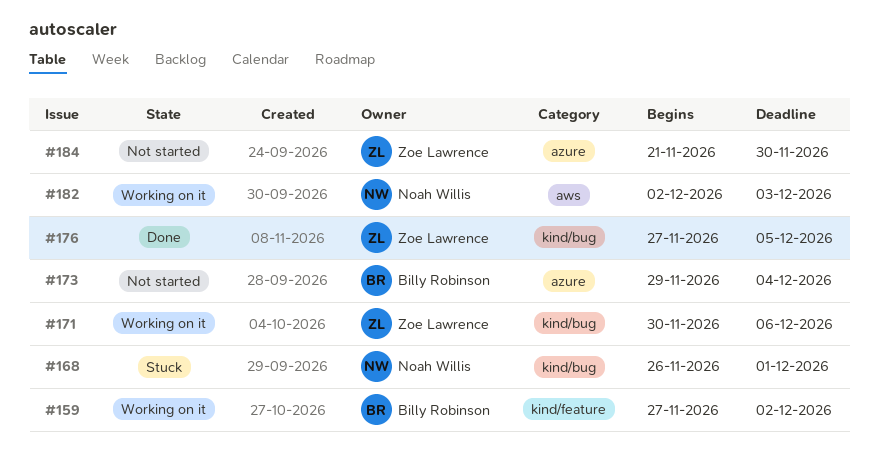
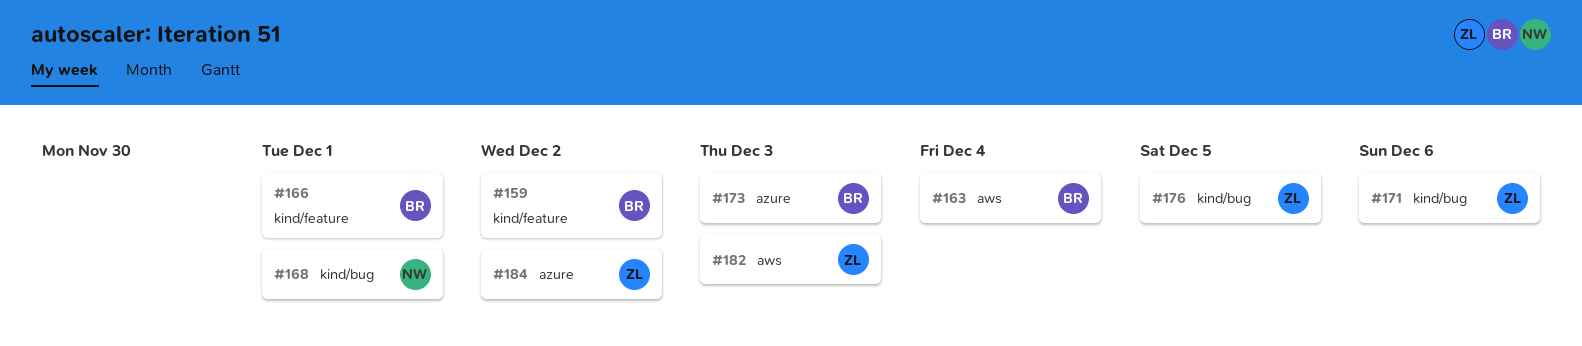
#163: none -> present
#166: none -> present
#173, due: Dec 4 -> Dec 3
#182, owner: Noah Willis -> Zoe Lawrence
#184, due: Nov 30 -> Dec 2

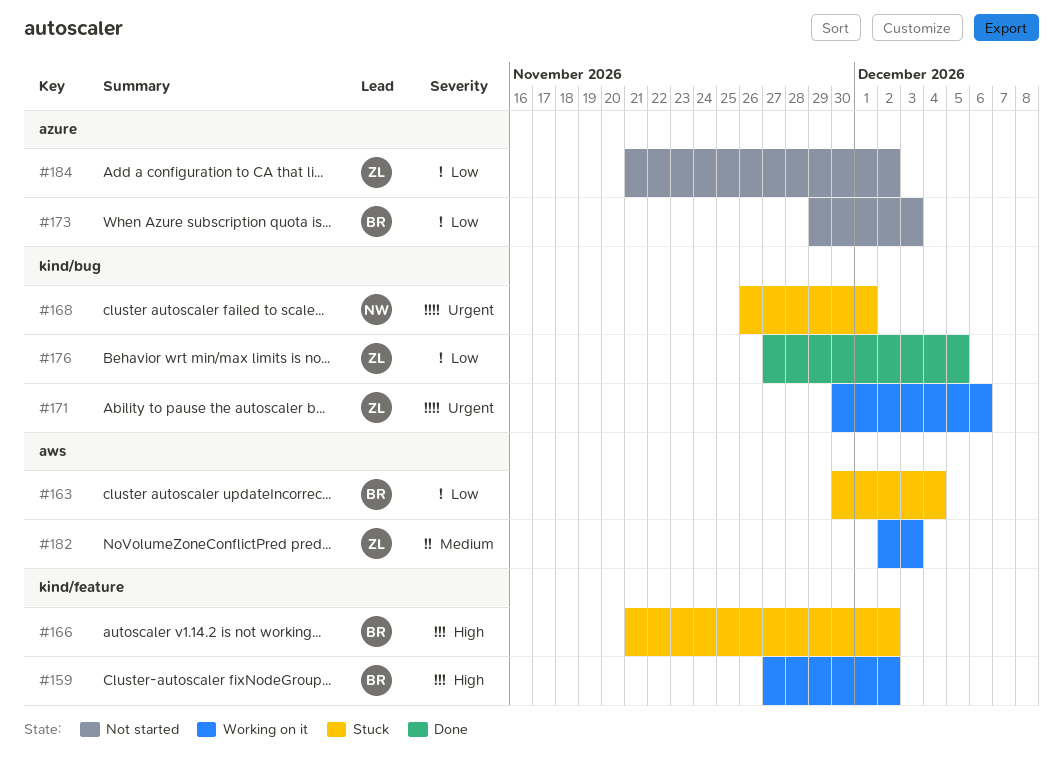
#166, due: Dec 1 -> Dec 2

